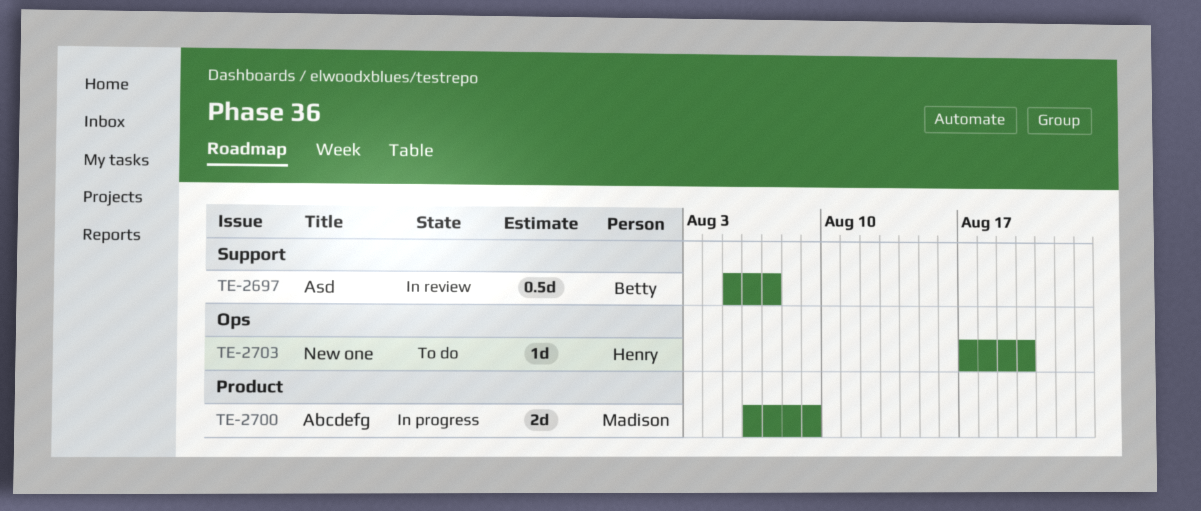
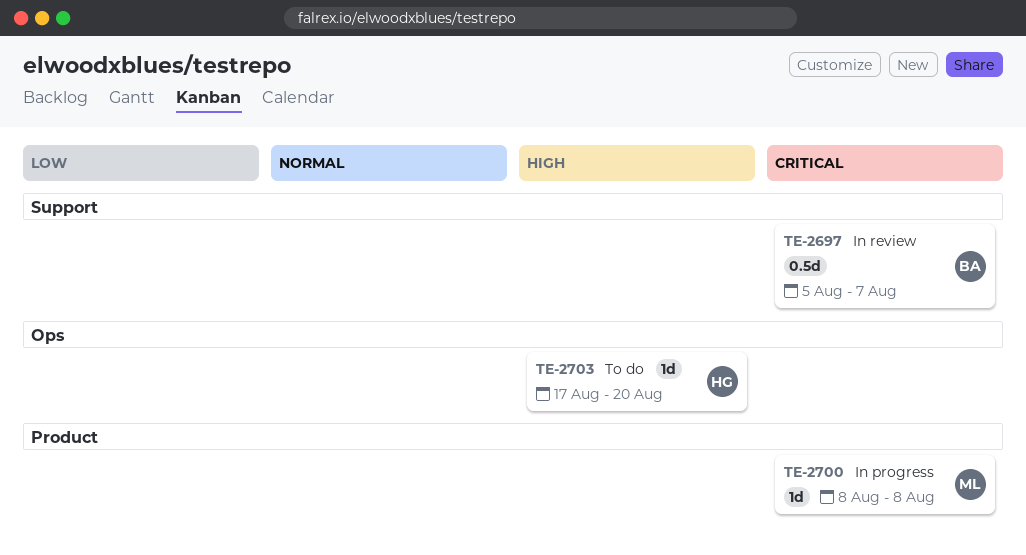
TE-2700, estimate: 2d -> 1d
TE-2700, start: Aug 6 -> Aug 8
TE-2700, due: Aug 9 -> Aug 8

